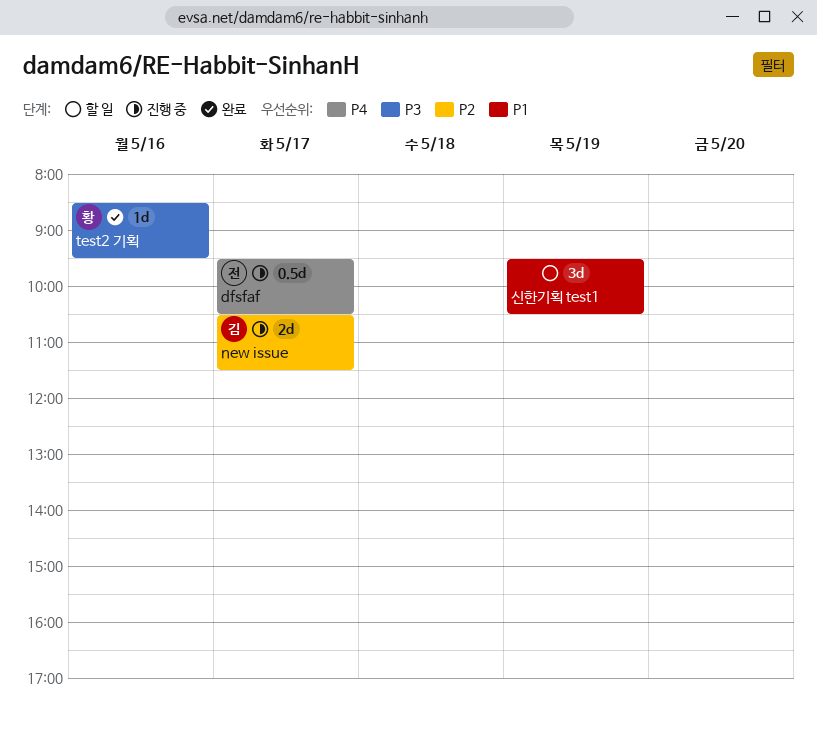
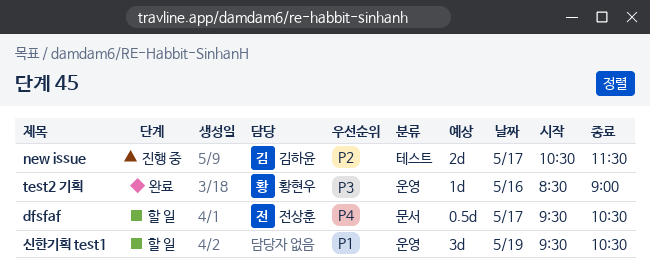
dfsfaf, status: 진행 중 -> 할 일
test2 기획, ends: 09:30 -> 09:00

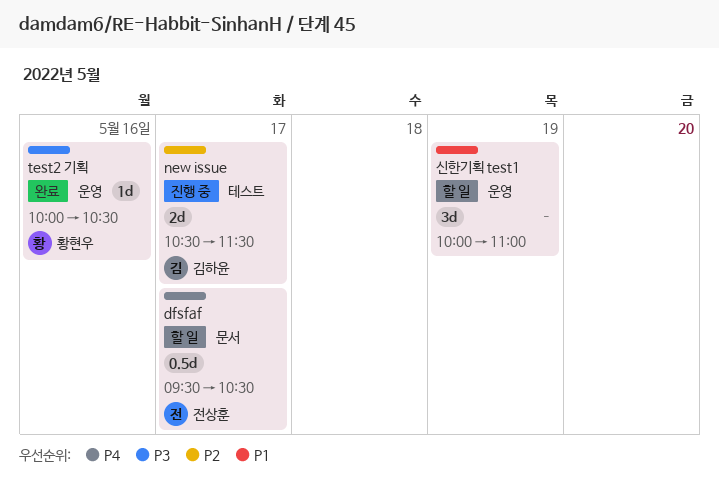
test2 기획, begins: 08:30 -> 10:00
test2 기획, ends: 09:00 -> 10:30
신한기획 test1, begins: 09:30 -> 10:00
신한기획 test1, ends: 10:30 -> 11:00

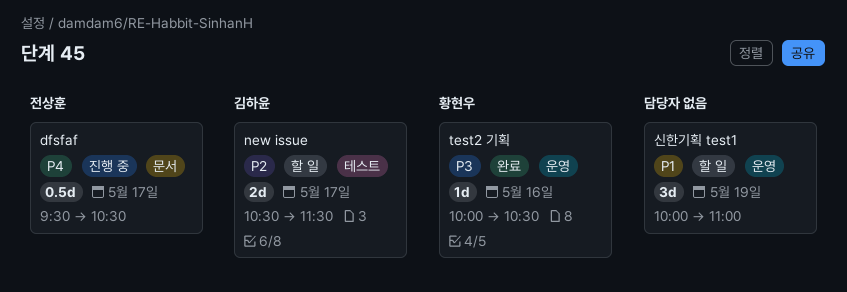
dfsfaf, status: 할 일 -> 진행 중
new issue, status: 진행 중 -> 할 일

